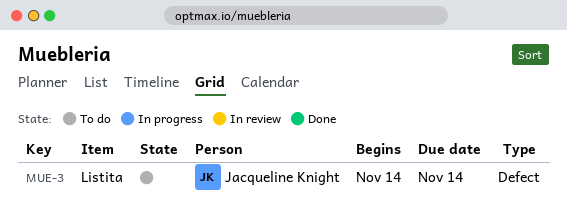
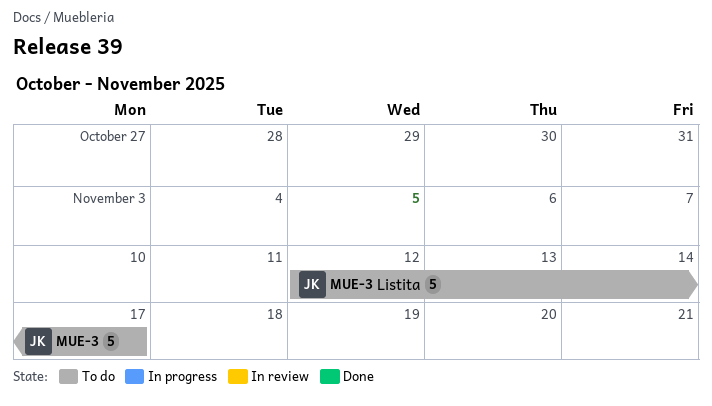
MUE-3, start: Nov 14 -> Nov 12
MUE-3, due: Nov 14 -> Nov 17

